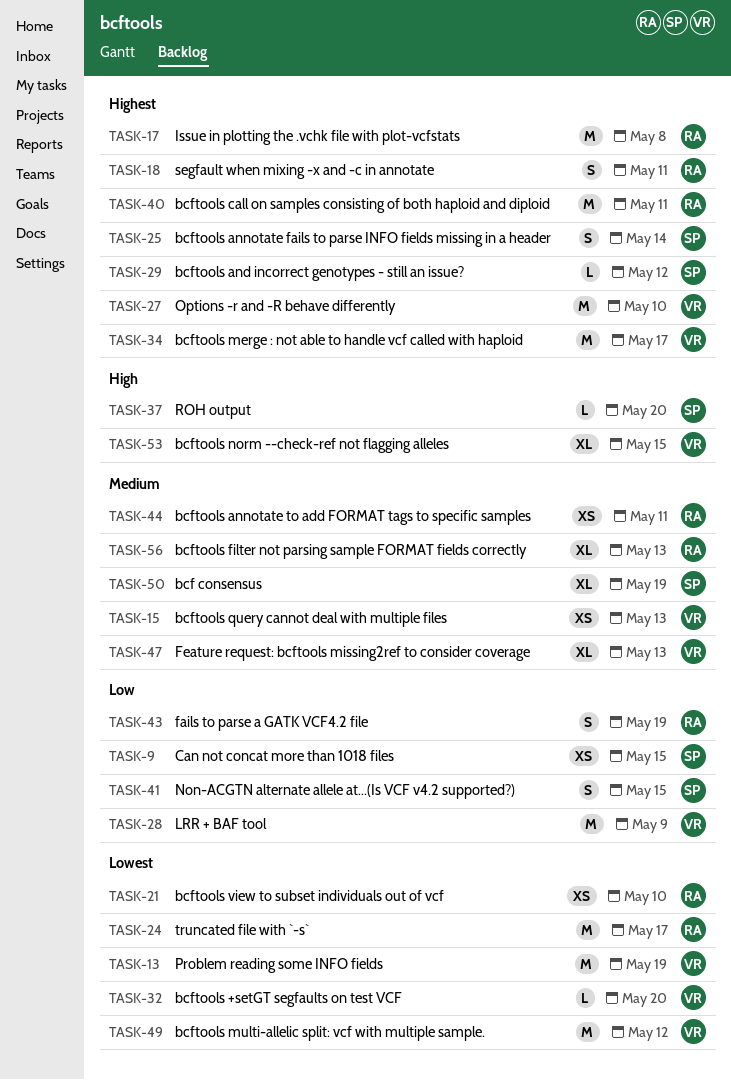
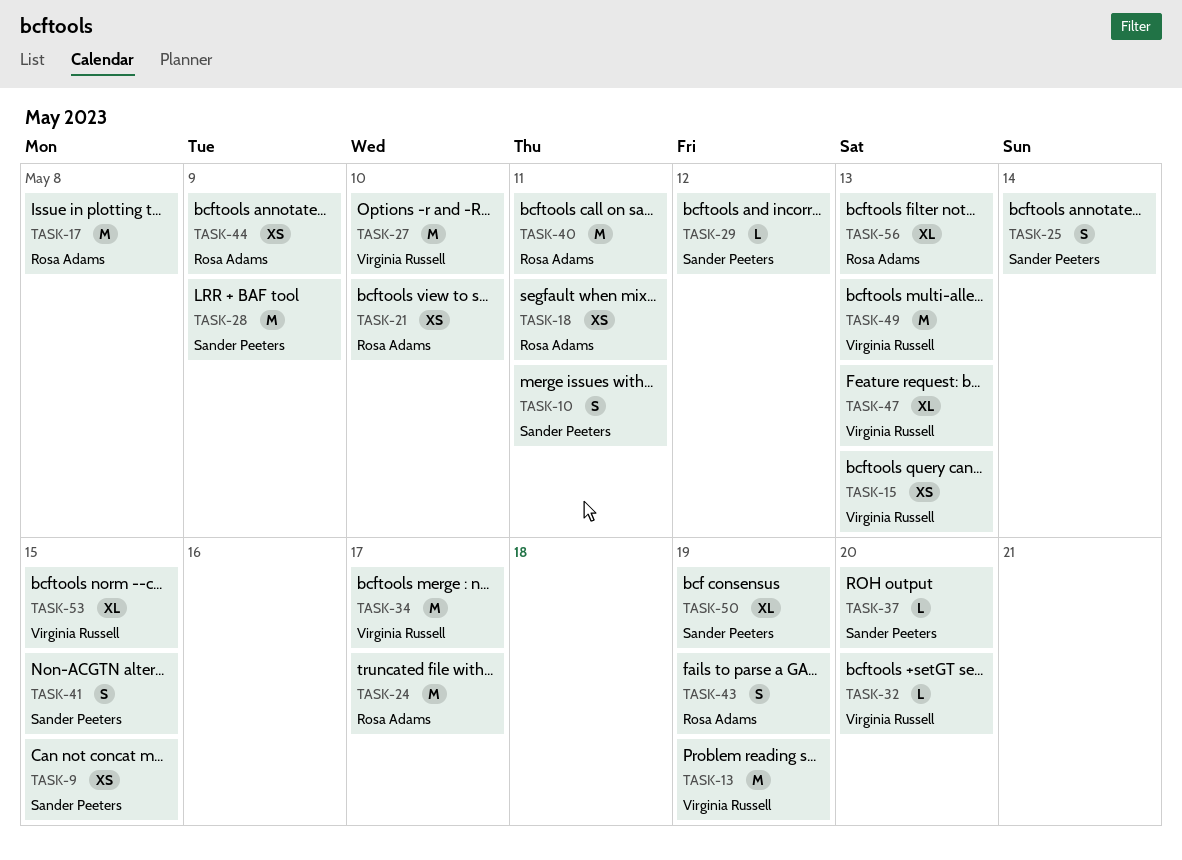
TASK-10: none -> present
TASK-18, estimate: S -> XS
TASK-28, owner: Virginia Russell -> Sander Peeters
TASK-44, due: May 11 -> May 9
TASK-49, due: May 12 -> May 13

